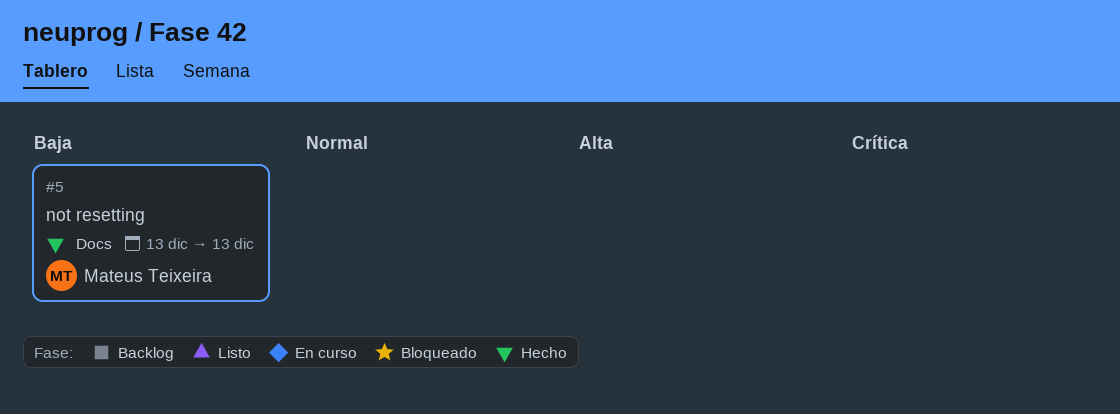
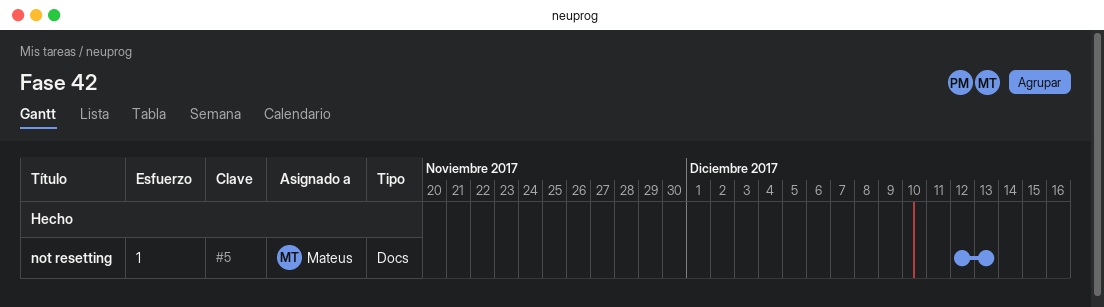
#5, start: Dec 13 -> Dec 12

